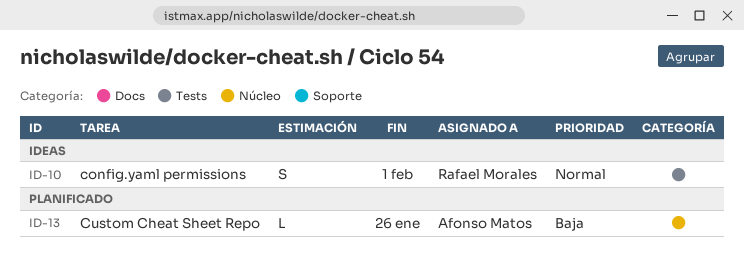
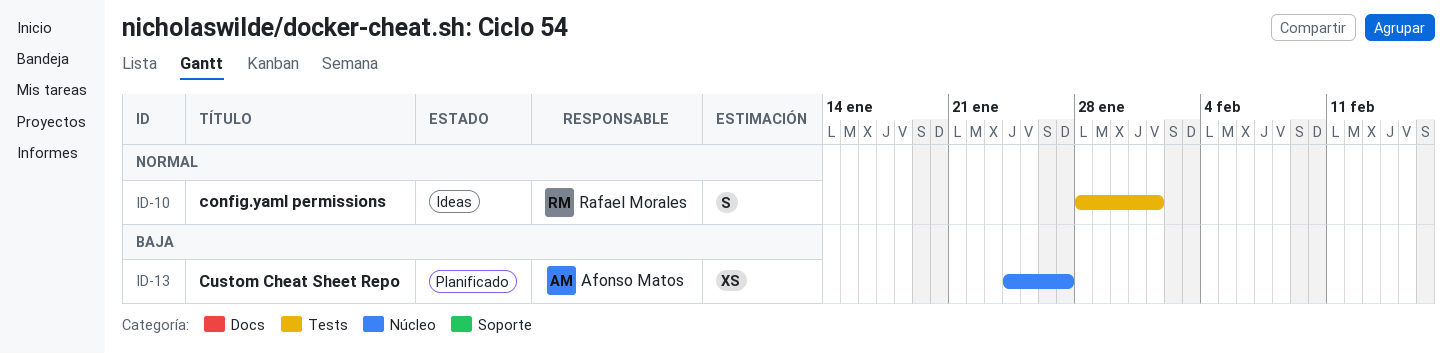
ID-13, estimate: L -> XS
ID-13, due: Jan 26 -> Jan 27

